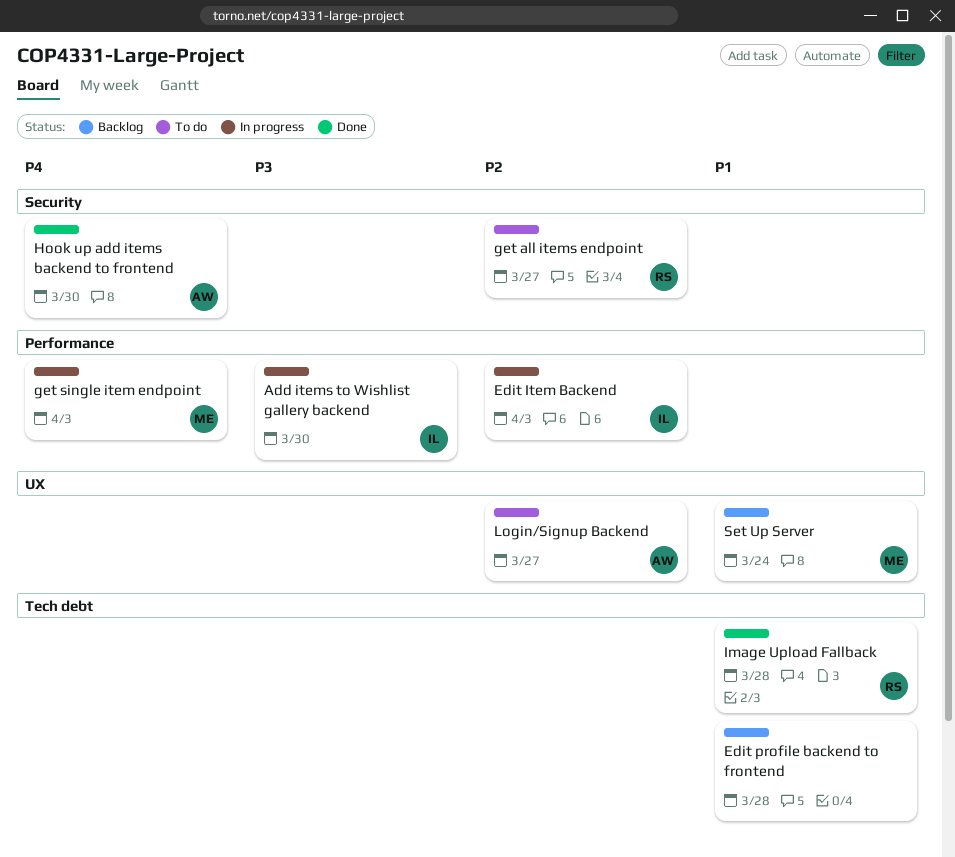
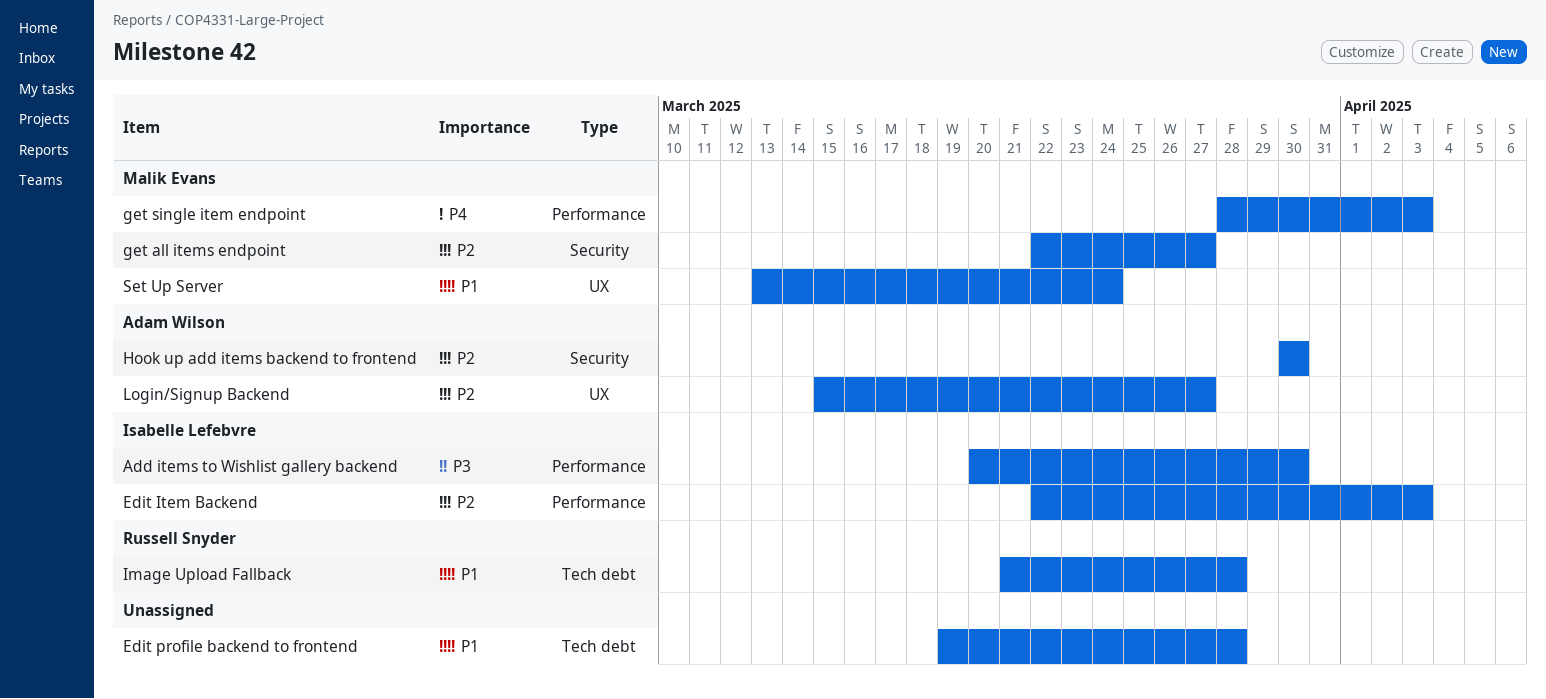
get all items endpoint, owner: Russell Snyder -> Malik Evans
Hook up add items backend to frontend, priority: P4 -> P2

